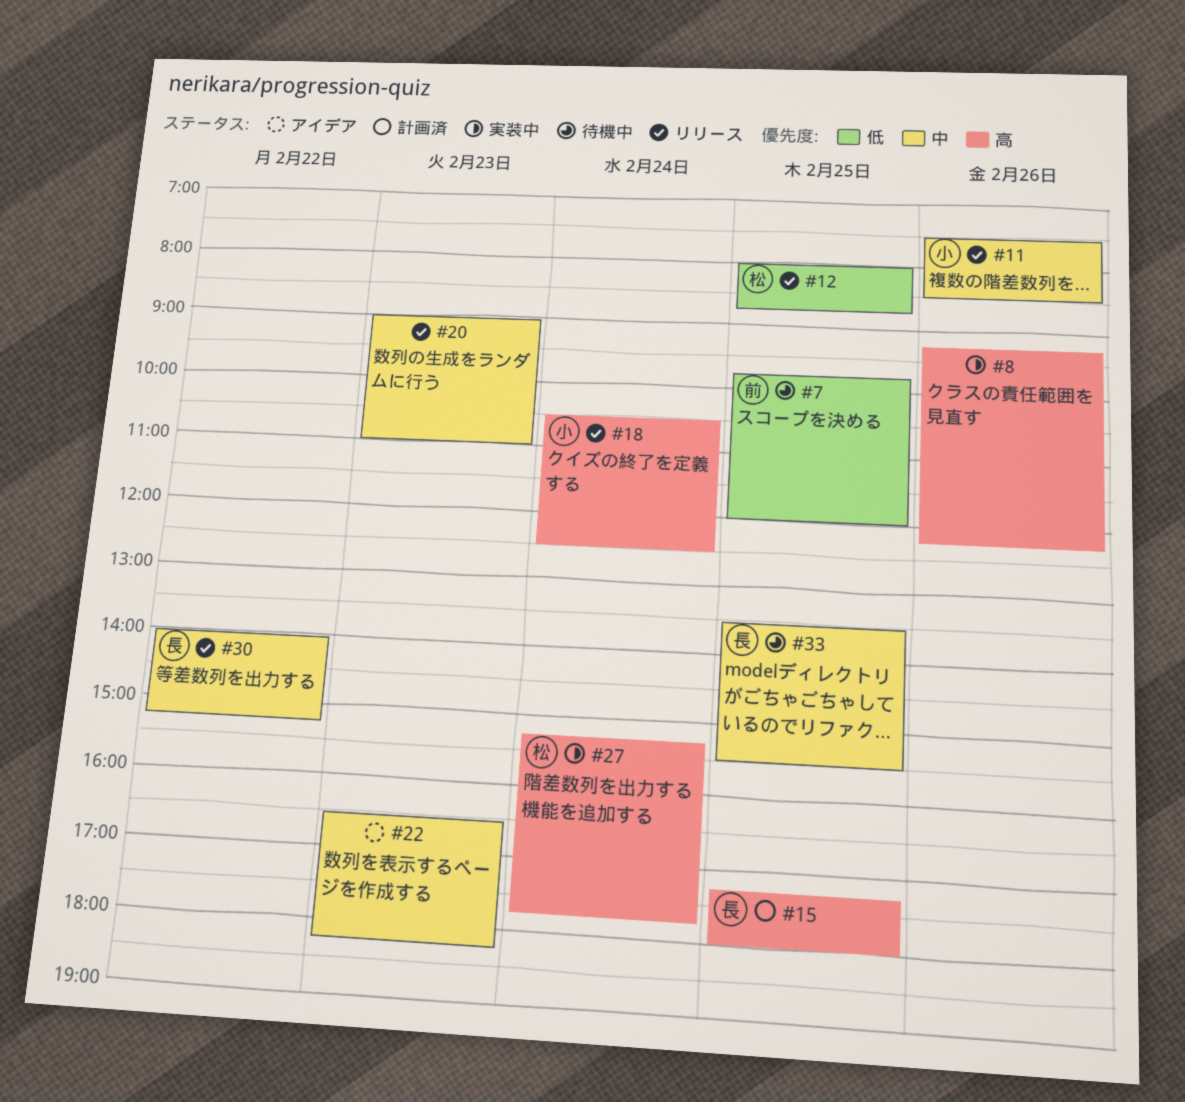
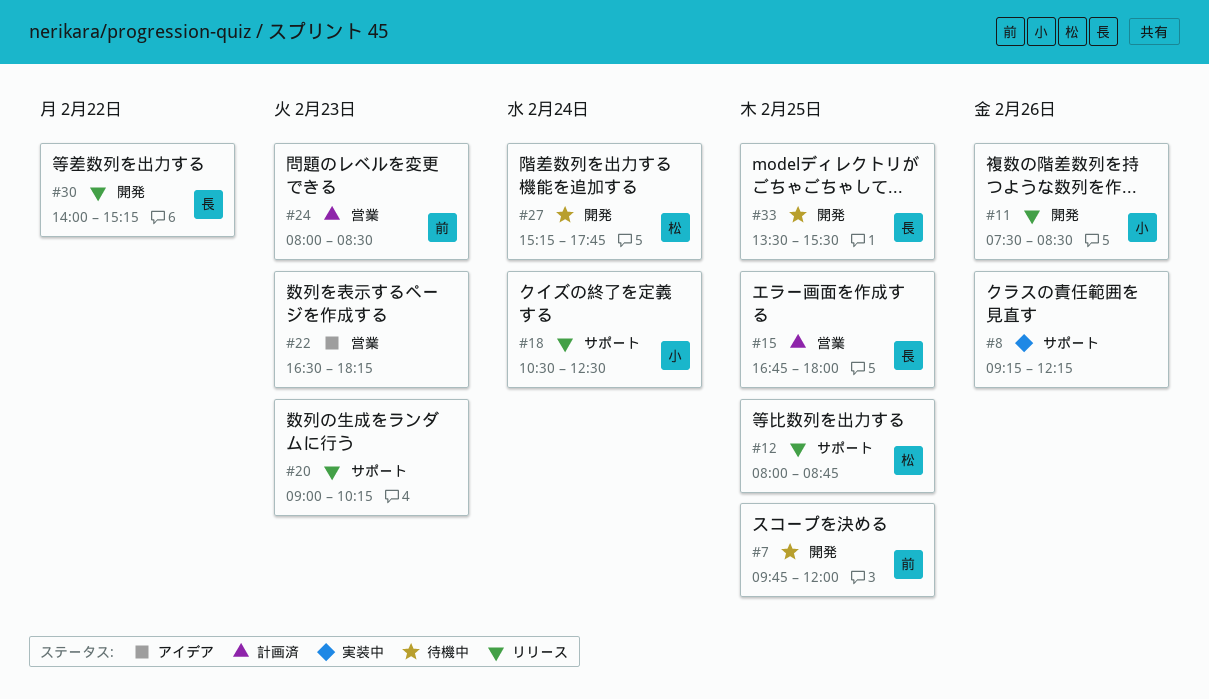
#15, begins: 17:15 -> 16:45
#20, ends: 11:00 -> 10:15
#24: none -> present
#27, status: 実装中 -> 待機中

